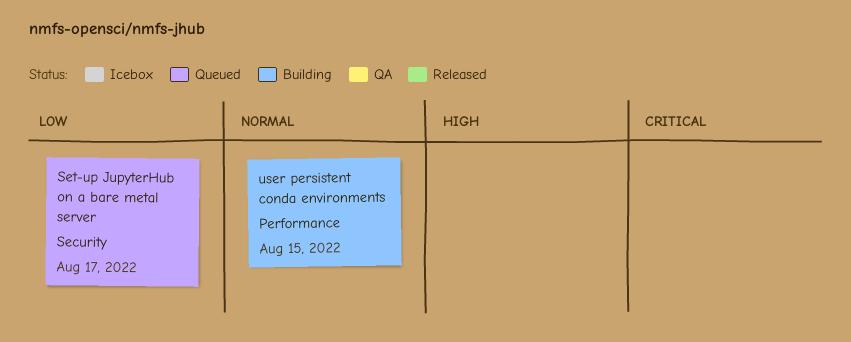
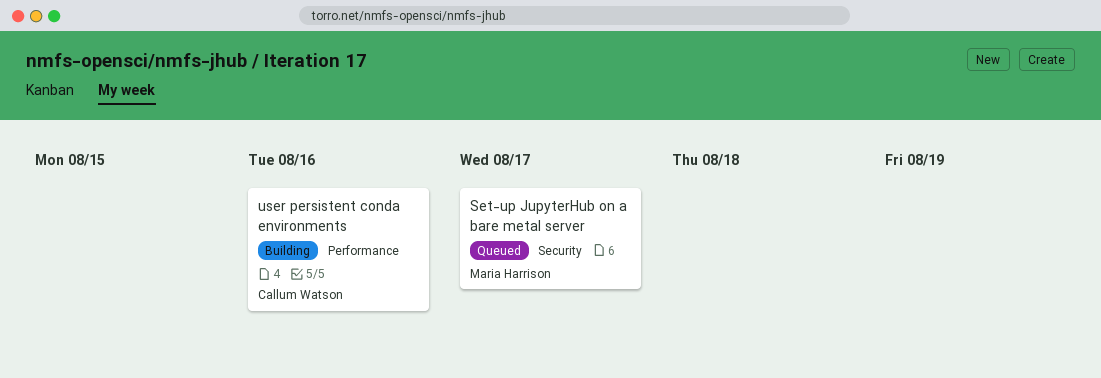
user persistent conda environments, due: Aug 15 -> Aug 16

